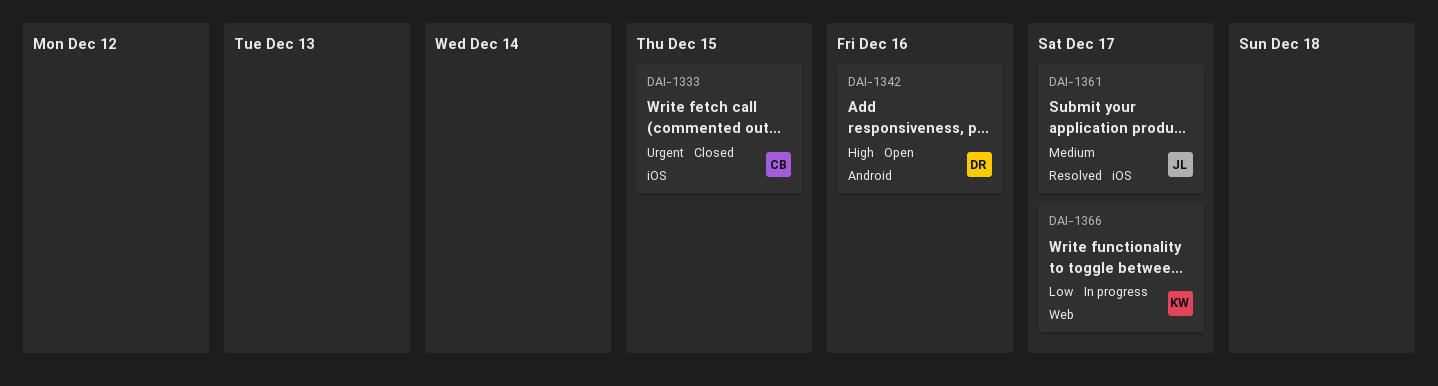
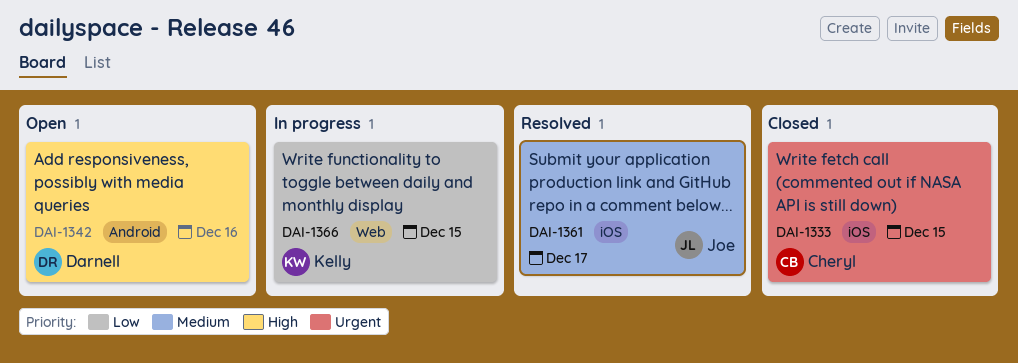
DAI-1366, due: Dec 17 -> Dec 15

